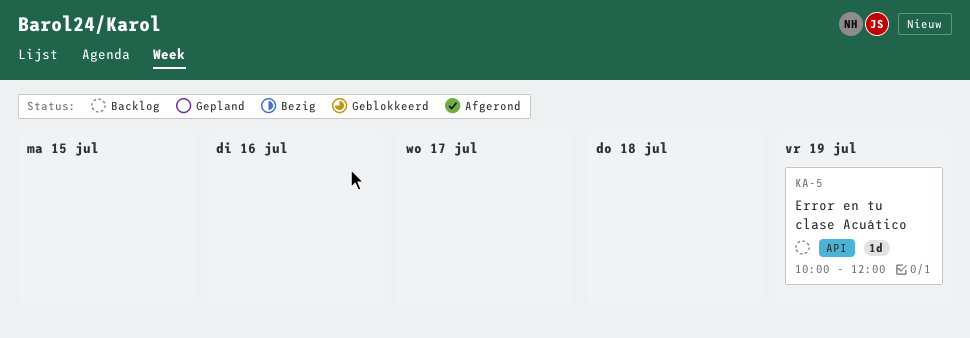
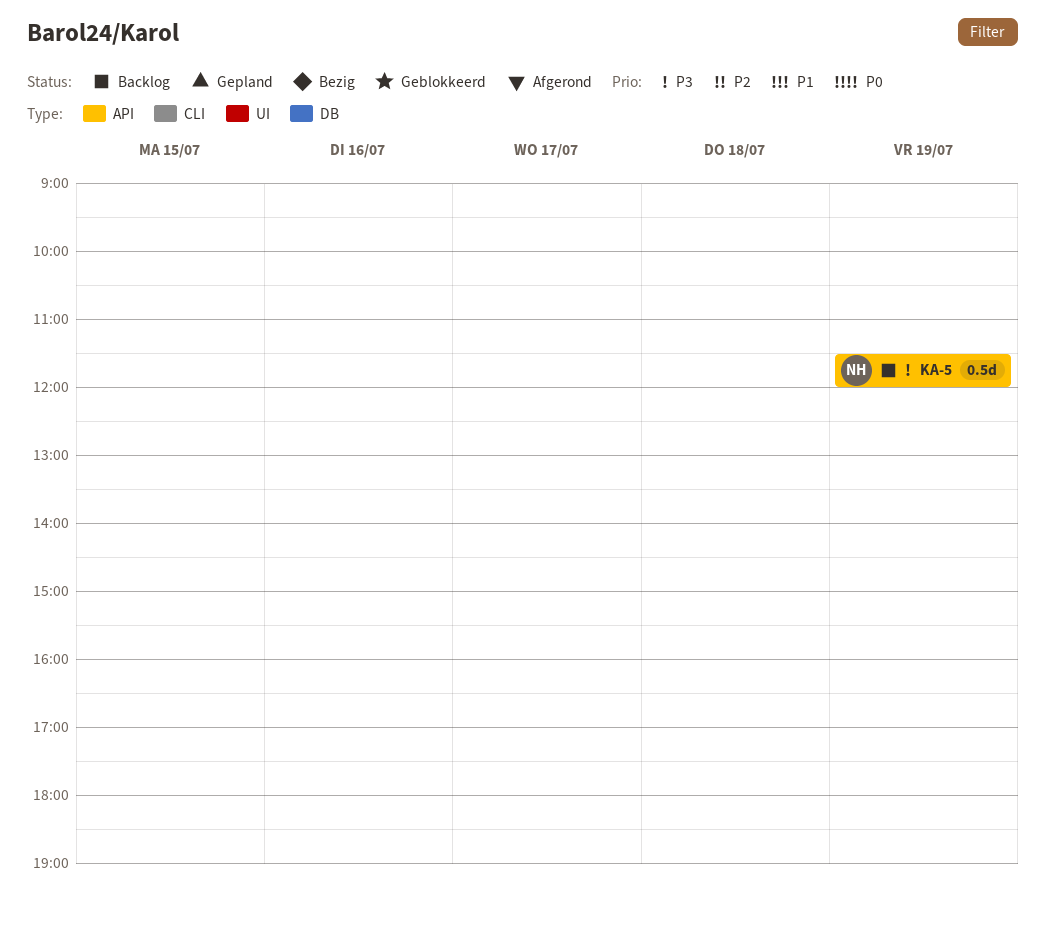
KA-5, estimate: 1d -> 0.5d
KA-5, begins: 10:00 -> 11:30

